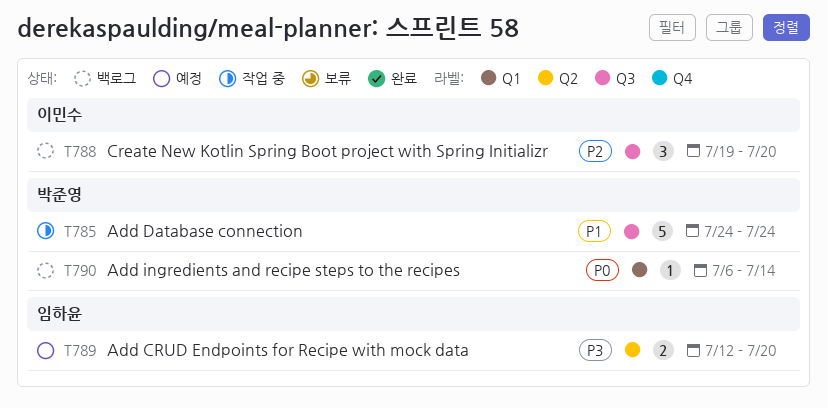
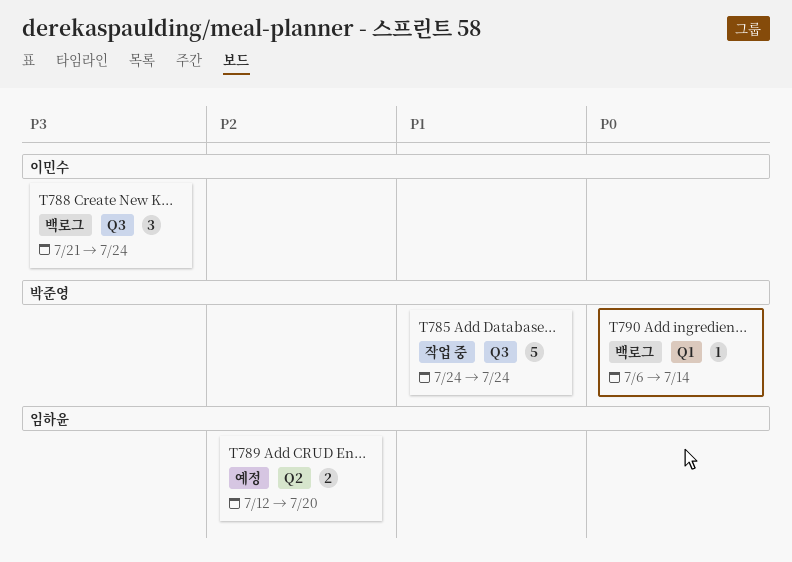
T788, priority: P2 -> P3
T788, start: Jul 19 -> Jul 21
T788, due: Jul 20 -> Jul 24
T789, priority: P3 -> P2

